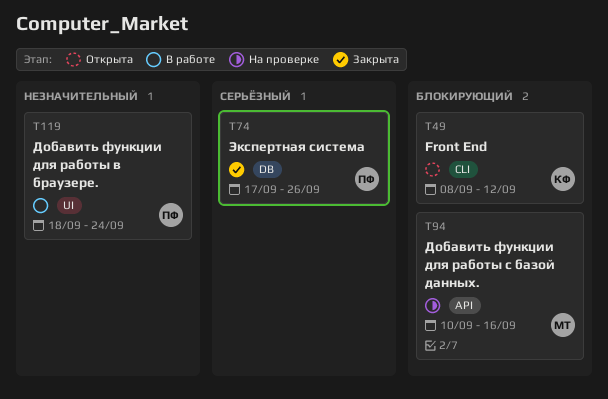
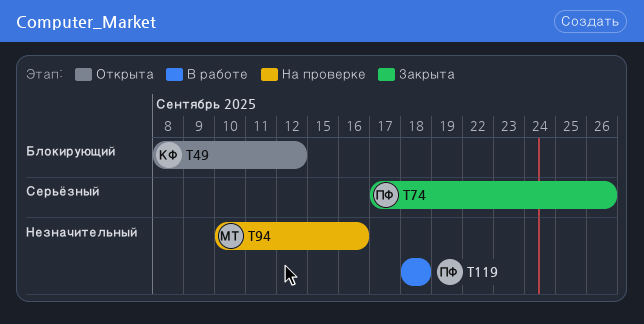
T94, priority: Блокирующий -> Незначительный
T119, due: Sep 24 -> Sep 18

